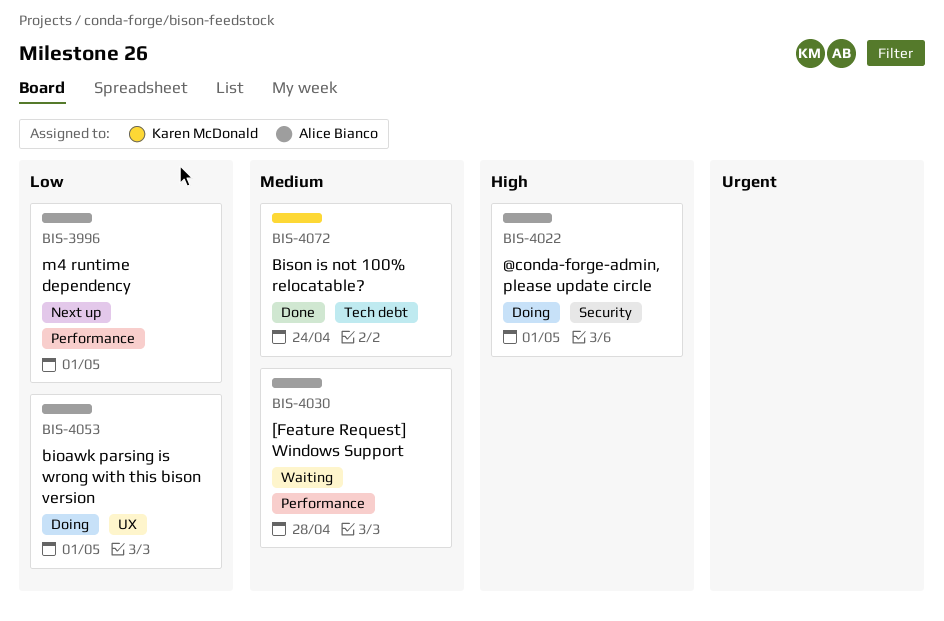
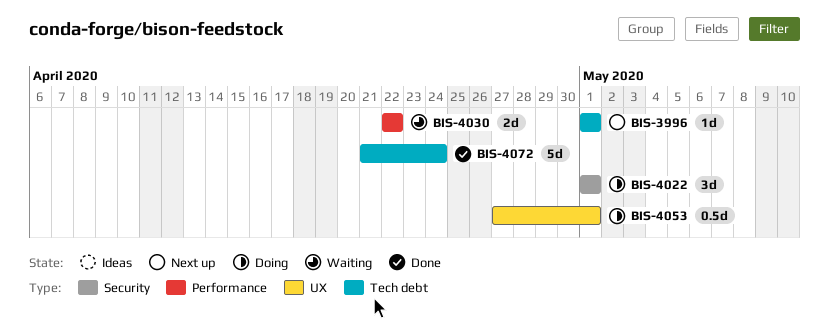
BIS-3996, label: Performance -> Tech debt
BIS-4030, due: Apr 28 -> Apr 22

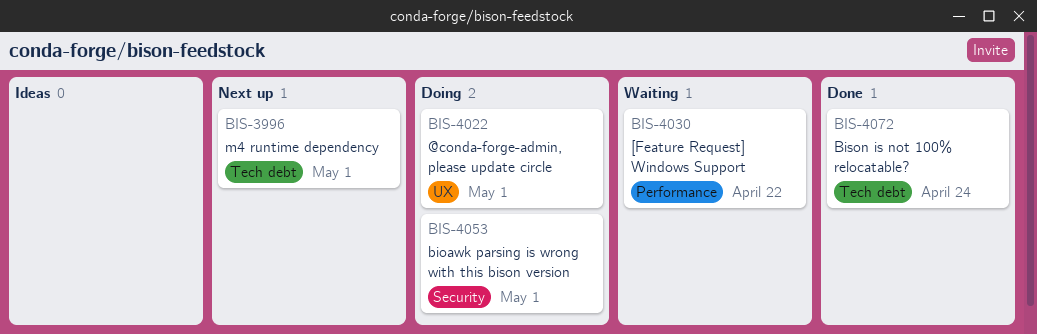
BIS-4022, label: Security -> UX
BIS-4053, label: UX -> Security

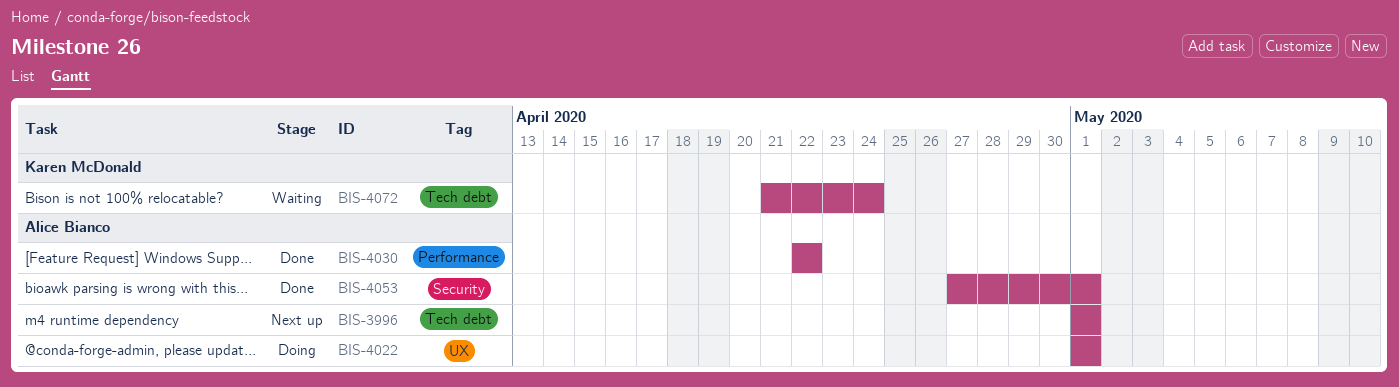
BIS-4030, status: Waiting -> Done
BIS-4053, status: Doing -> Done
BIS-4072, status: Done -> Waiting

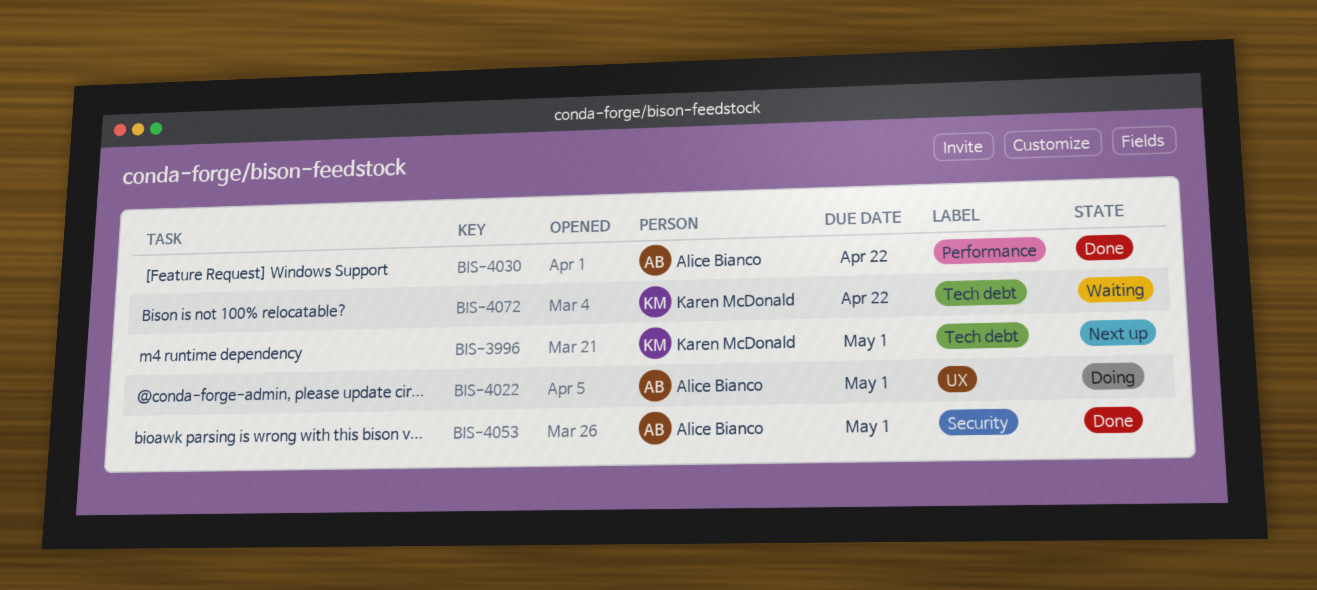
BIS-3996, owner: Alice Bianco -> Karen McDonald
BIS-4072, due: Apr 24 -> Apr 22

